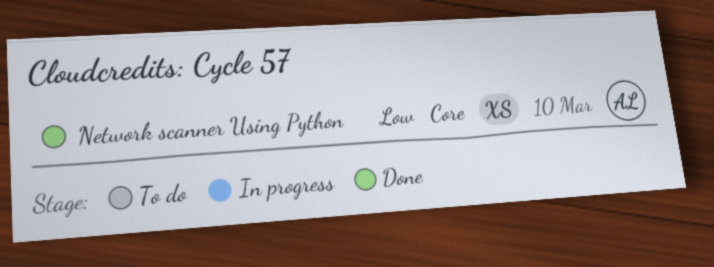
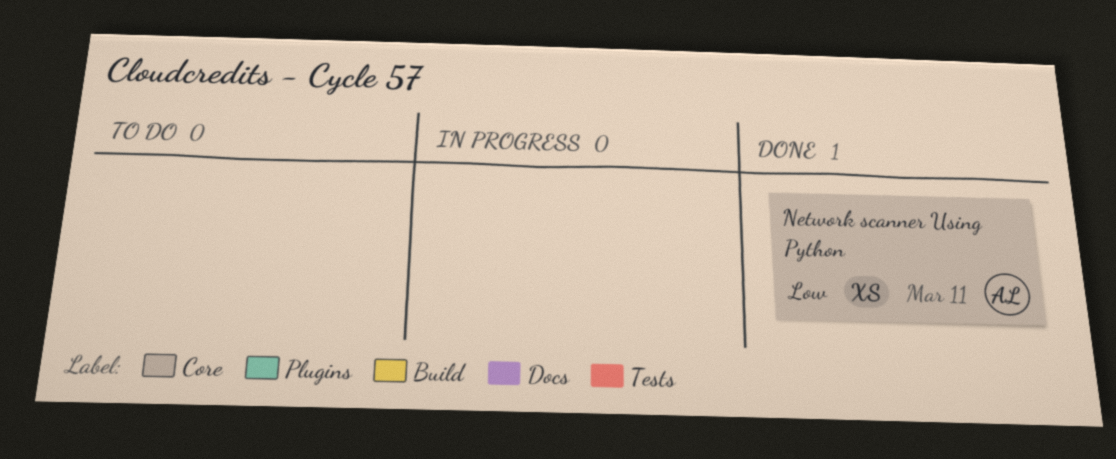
Network scanner Using Python, due: Mar 10 -> Mar 11

